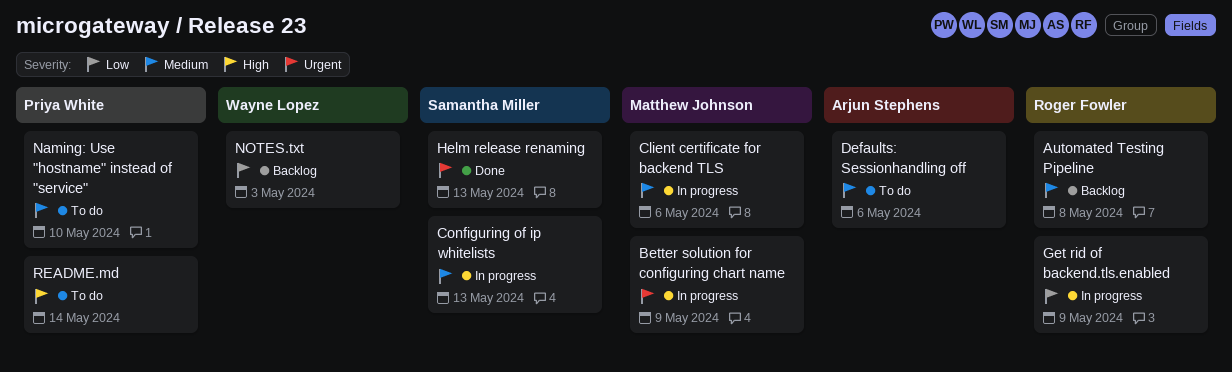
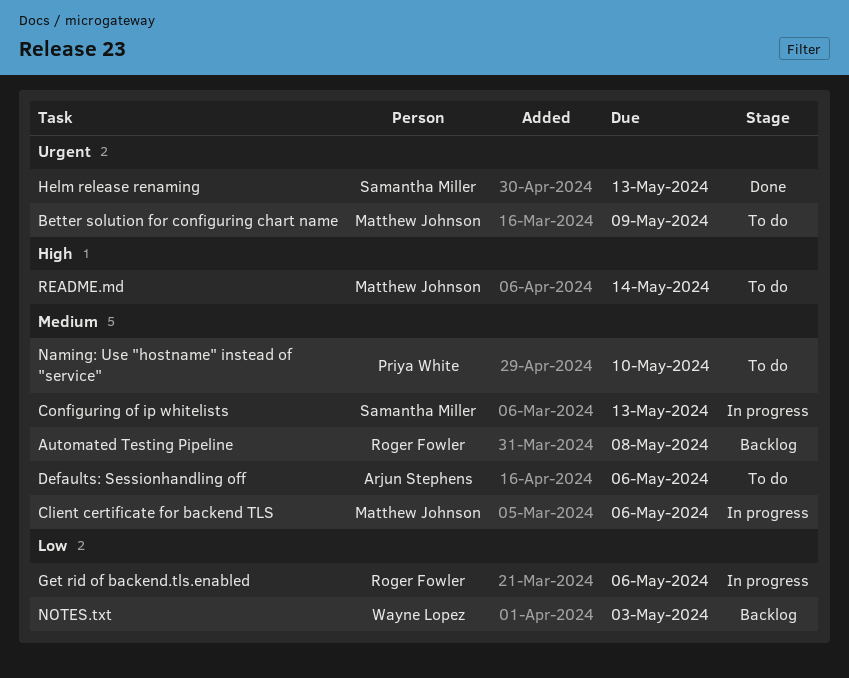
Better solution for configuring chart name, status: In progress -> To do
Get rid of backend.tls.enabled, due: May 9 -> May 6
README.md, owner: Priya White -> Matthew Johnson

